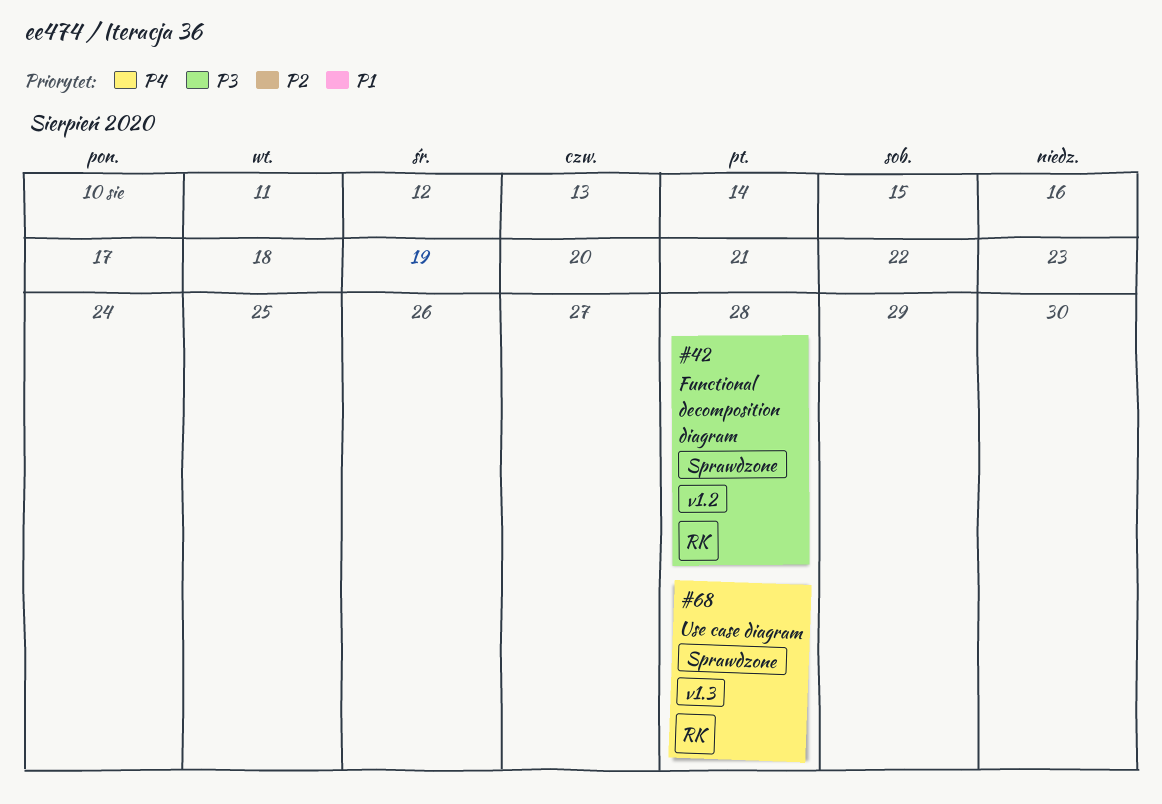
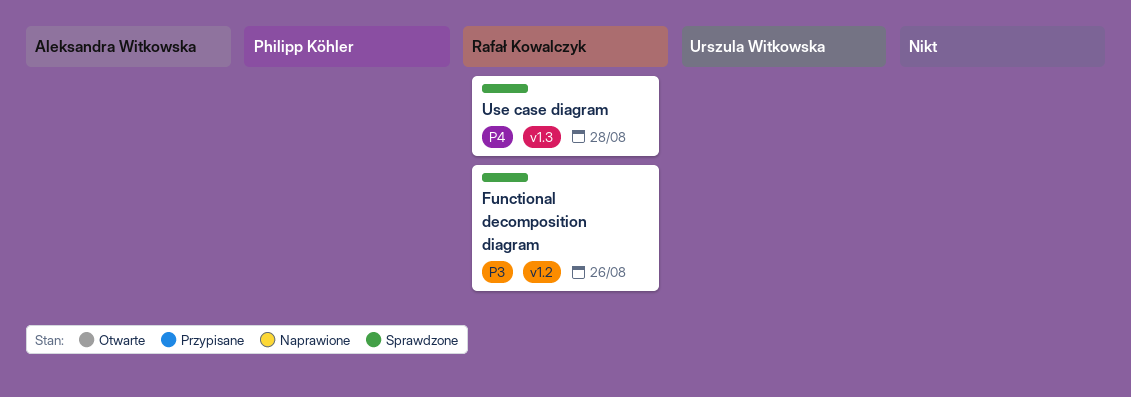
Functional decomposition diagram, due: Aug 28 -> Aug 26

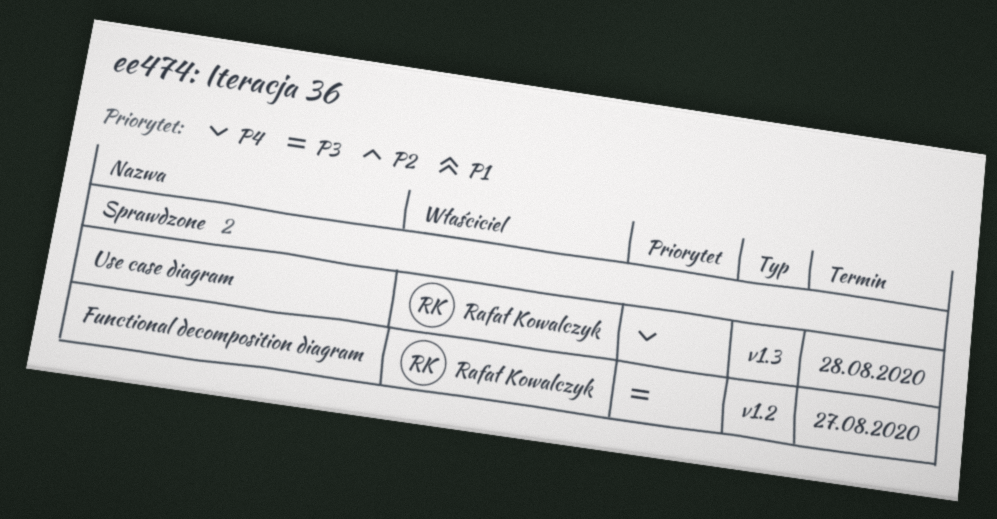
Functional decomposition diagram, due: Aug 26 -> Aug 27

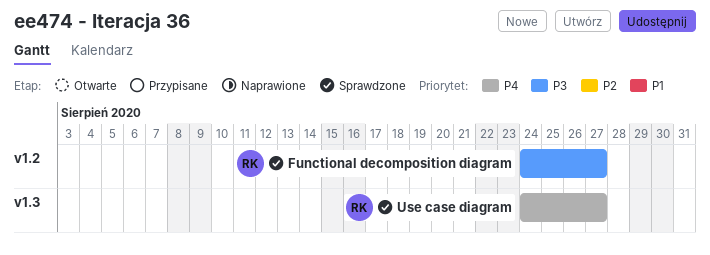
Use case diagram, due: Aug 28 -> Aug 27

